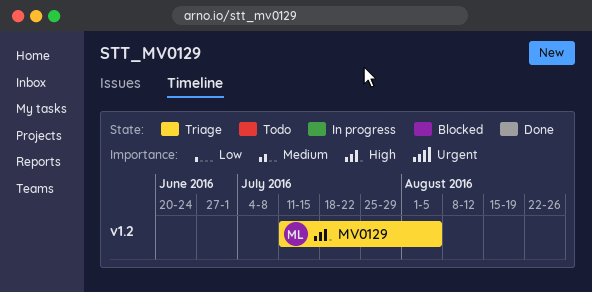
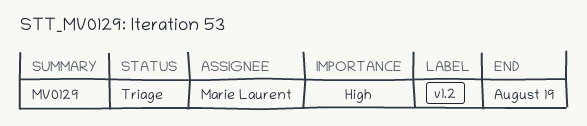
MV0129, due: Aug 5 -> Aug 19

